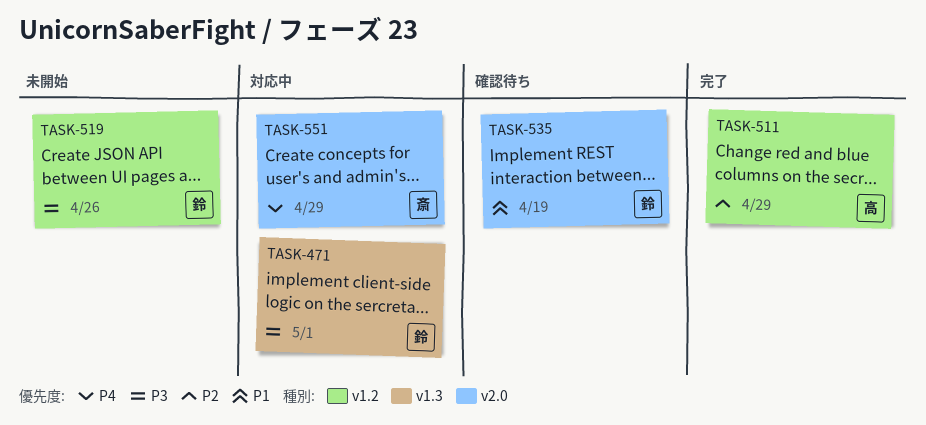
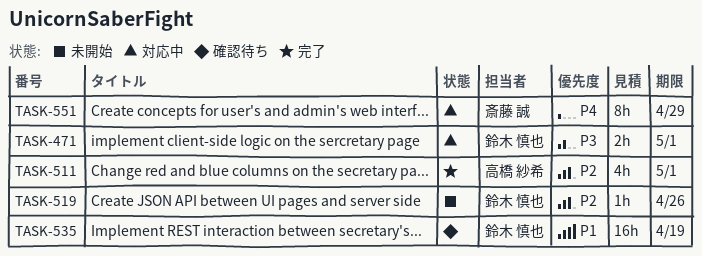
TASK-511, due: Apr 29 -> May 1
TASK-519, priority: P3 -> P2

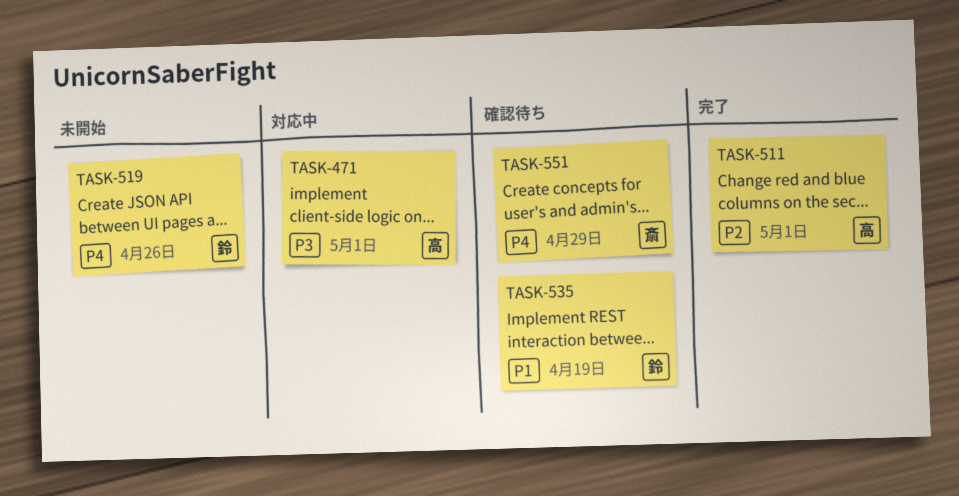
TASK-471, owner: 鈴木 慎也 -> 高橋 紗希
TASK-519, priority: P2 -> P4
TASK-551, status: 対応中 -> 確認待ち

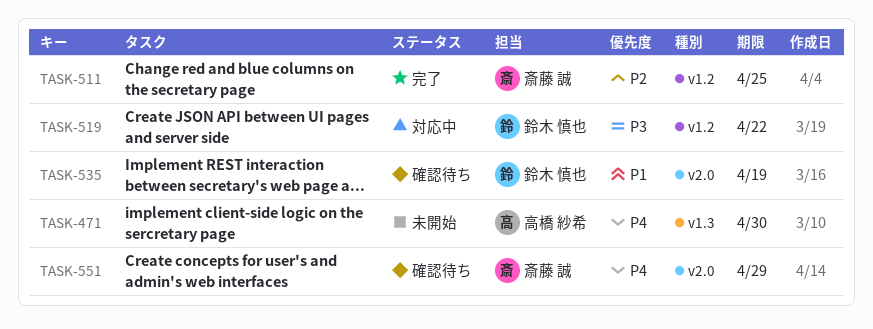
TASK-471, status: 対応中 -> 未開始
TASK-471, priority: P3 -> P4
TASK-471, due: May 1 -> Apr 30
TASK-511, owner: 高橋 紗希 -> 斎藤 誠
TASK-511, due: May 1 -> Apr 25
TASK-519, status: 未開始 -> 対応中
TASK-519, priority: P4 -> P3
TASK-519, due: Apr 26 -> Apr 22

